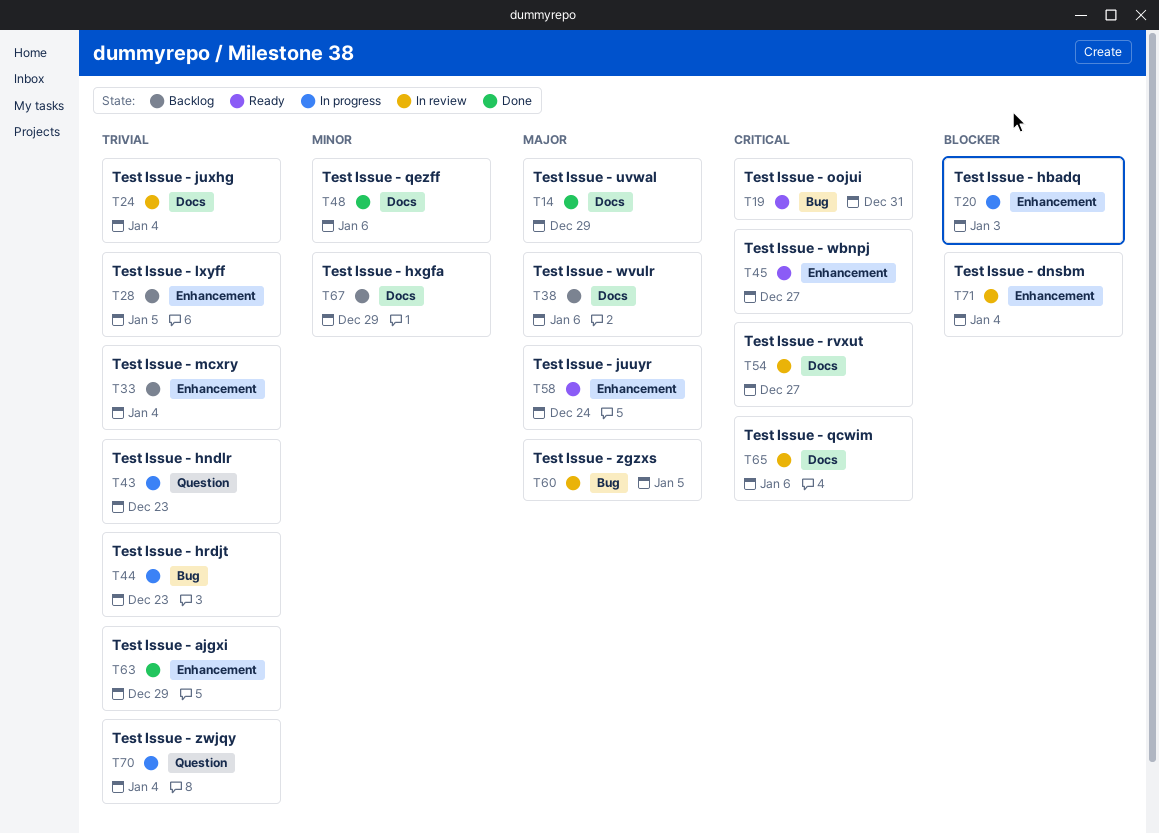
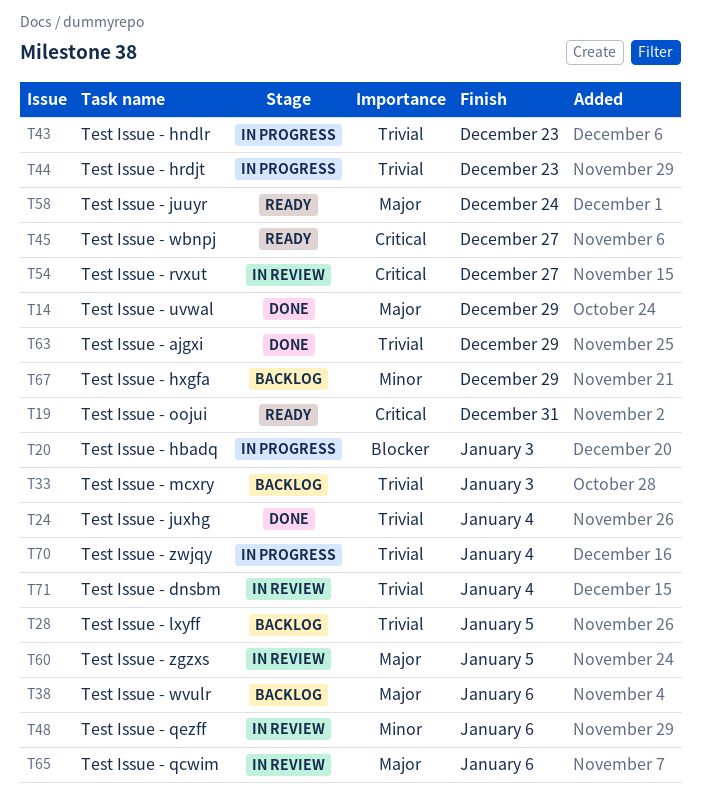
T24, status: In review -> Done
T33, due: Jan 4 -> Jan 3
T48, status: Done -> In review
T65, priority: Critical -> Major
T71, priority: Blocker -> Trivial

